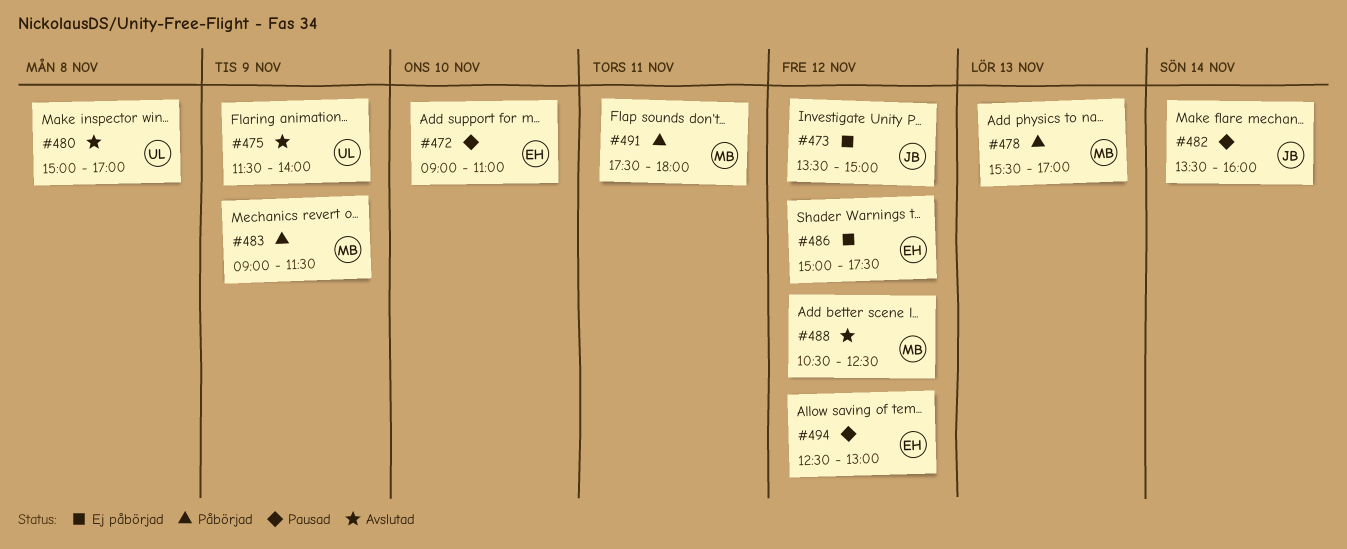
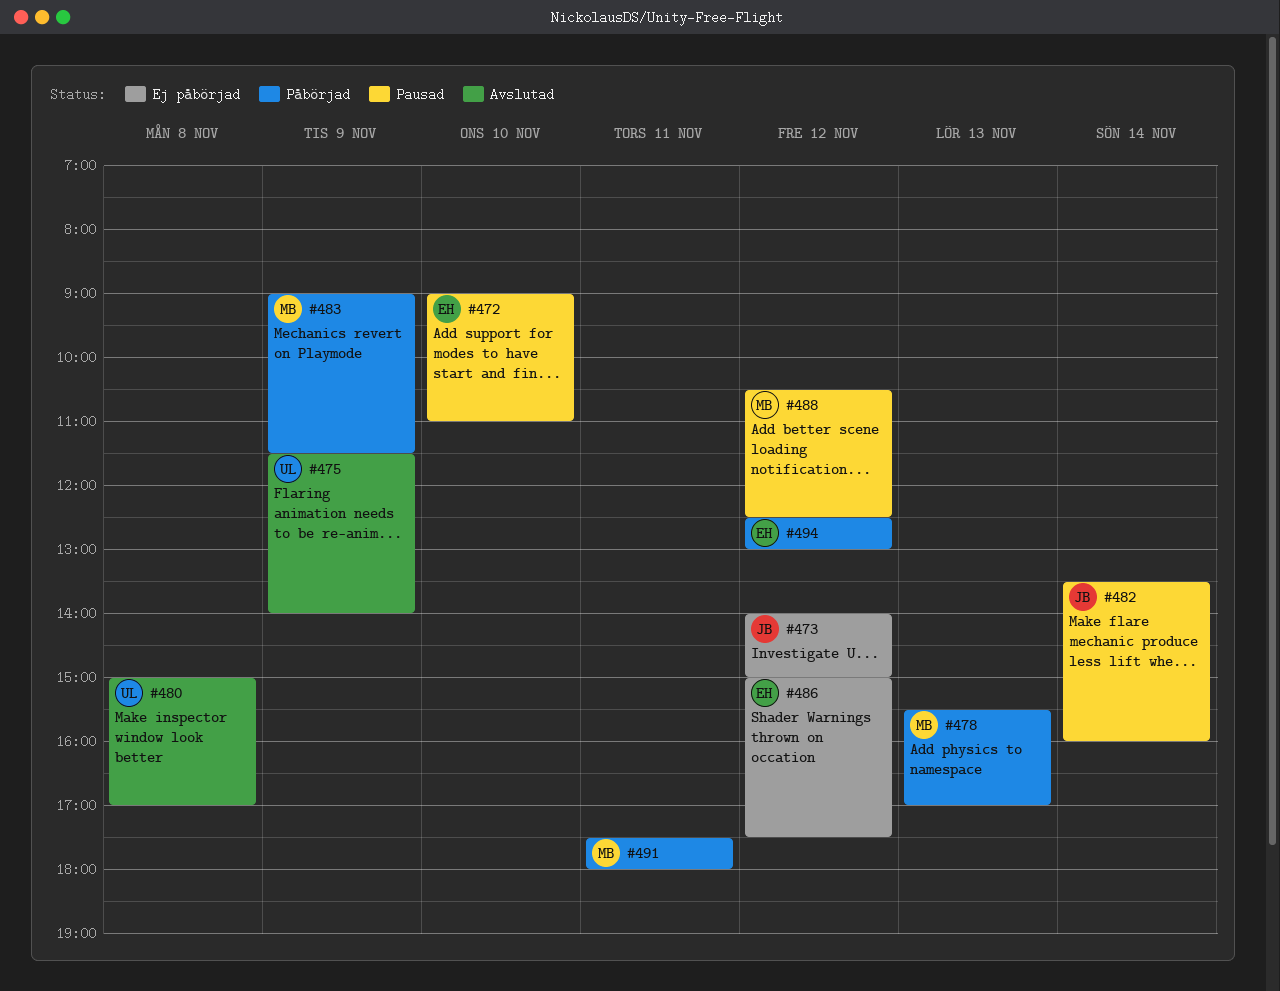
#473, begins: 13:30 -> 14:00
#488, status: Avslutad -> Pausad
#494, status: Pausad -> Påbörjad

